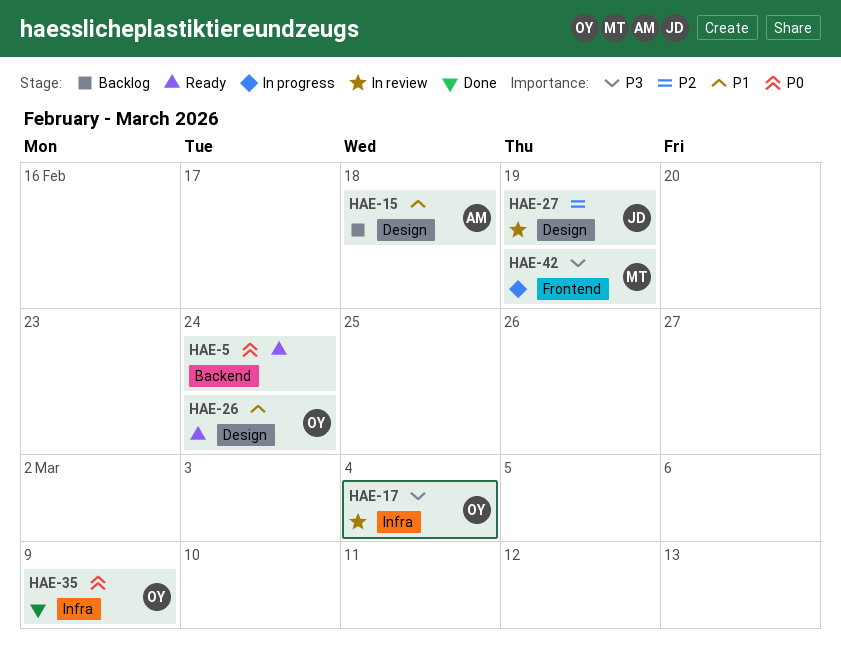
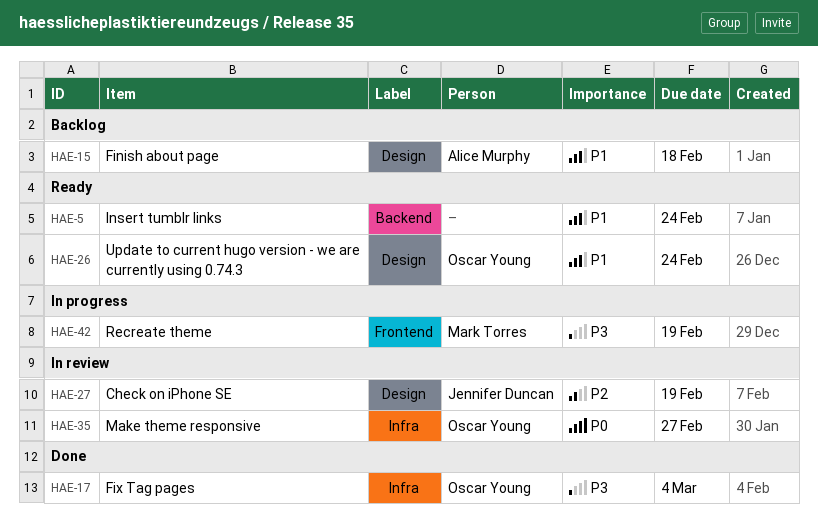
HAE-5, priority: P0 -> P1
HAE-17, status: In review -> Done
HAE-35, status: Done -> In review
HAE-35, due: Mar 9 -> Feb 27

